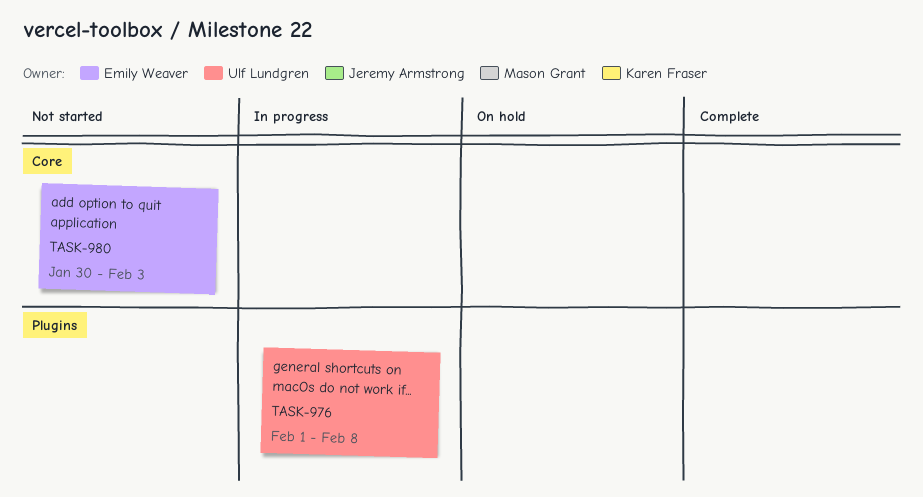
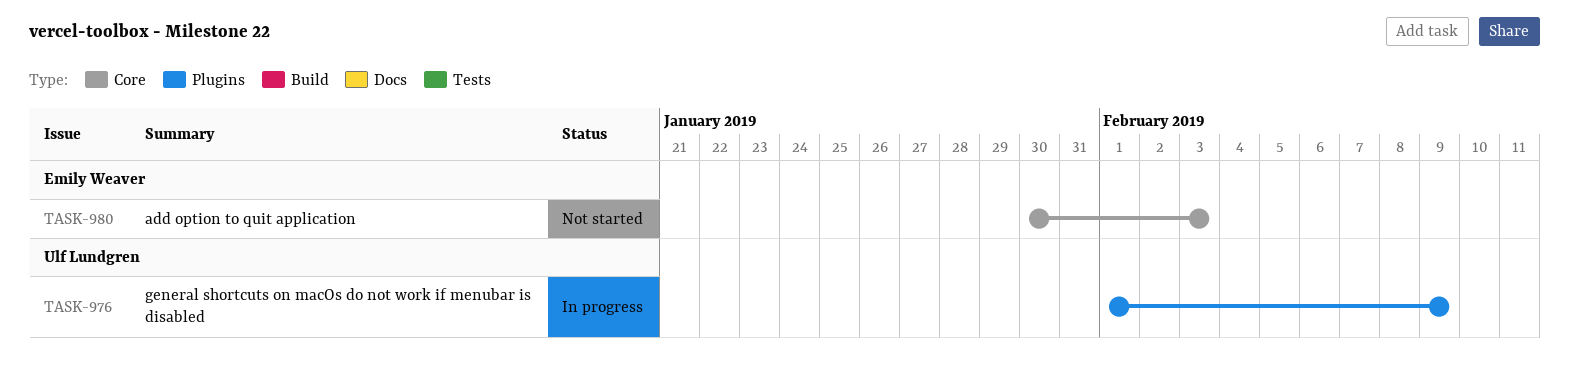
TASK-976, due: Feb 8 -> Feb 9

